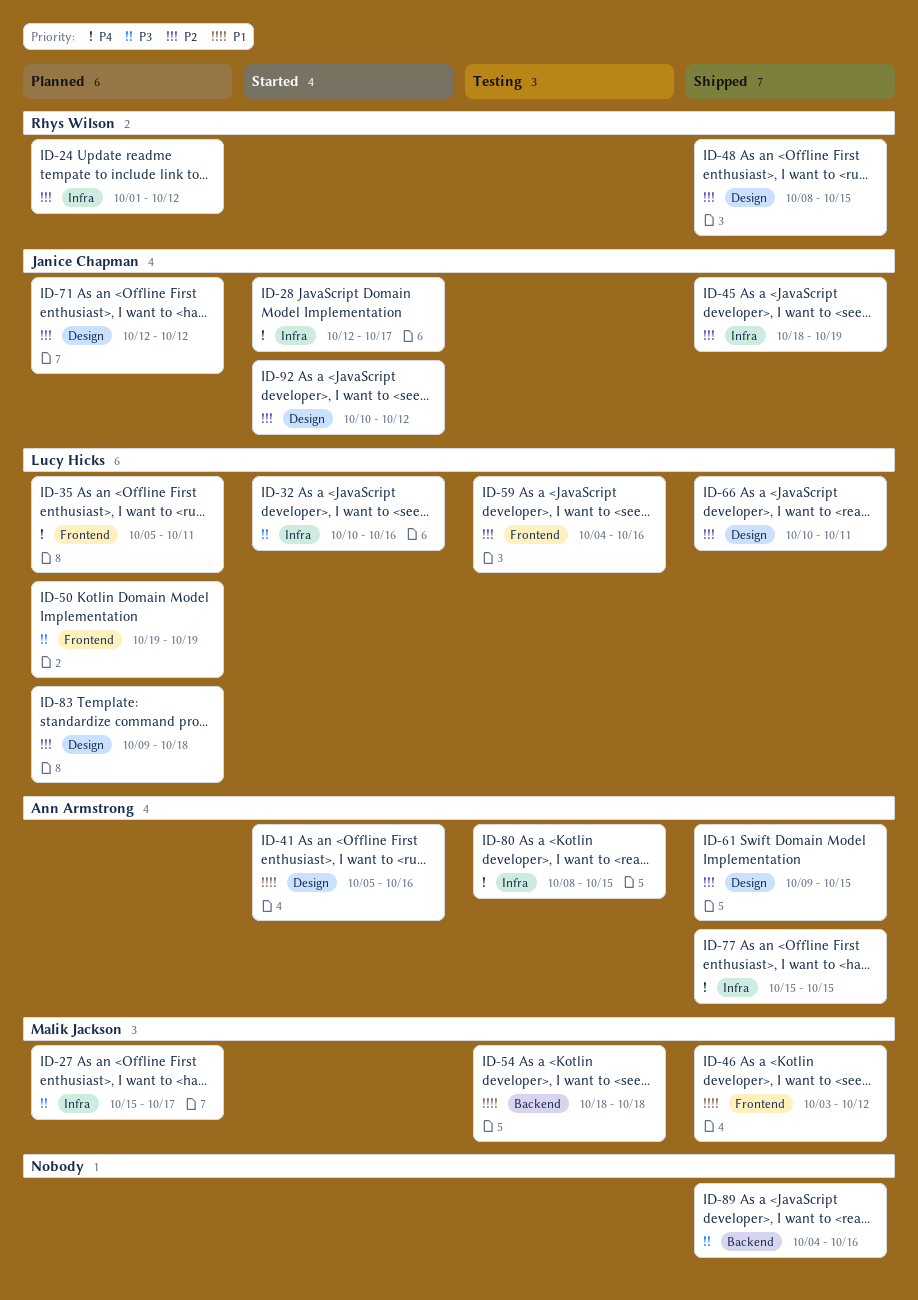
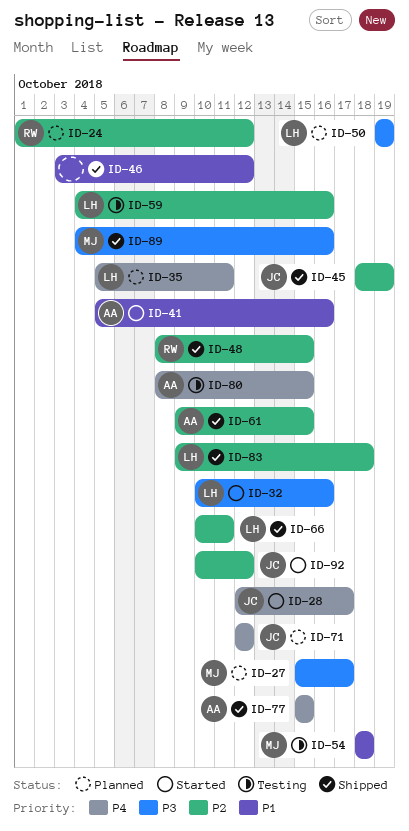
ID-46, owner: Malik Jackson -> none
ID-71, priority: P2 -> P4
ID-83, status: Planned -> Shipped
ID-89, owner: none -> Malik Jackson

